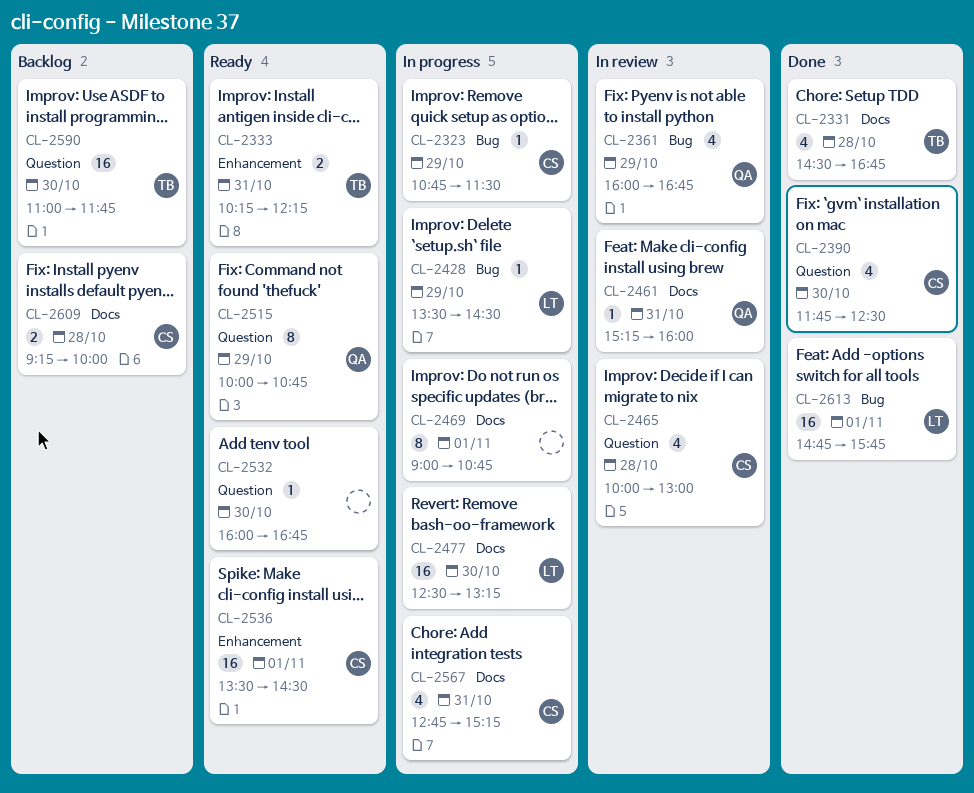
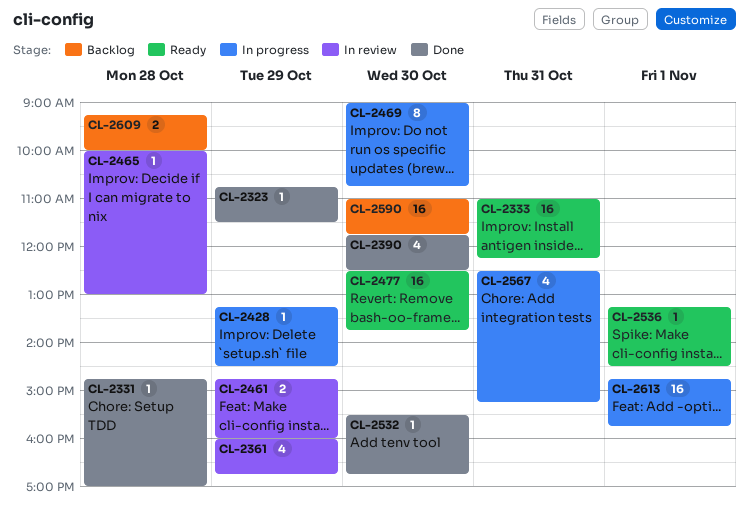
CL-2323, status: In progress -> Done
CL-2331, estimate: 4 -> 1
CL-2331, begins: 14:30 -> 14:45
CL-2331, ends: 16:45 -> 17:00
CL-2333, estimate: 2 -> 16
CL-2333, begins: 10:15 -> 11:00
CL-2428, begins: 13:30 -> 13:15
CL-2461, estimate: 1 -> 2
CL-2461, day: Oct 31 -> Oct 29
CL-2461, begins: 15:15 -> 14:45
CL-2465, estimate: 4 -> 1
CL-2469, day: Nov 1 -> Oct 30
CL-2477, status: In progress -> Ready
CL-2477, ends: 13:15 -> 13:45
CL-2515: present -> none
CL-2532, status: Ready -> Done
CL-2532, begins: 16:00 -> 15:30
CL-2536, estimate: 16 -> 1
CL-2536, begins: 13:30 -> 13:15
CL-2567, begins: 12:45 -> 12:30
CL-2613, status: Done -> In progress

